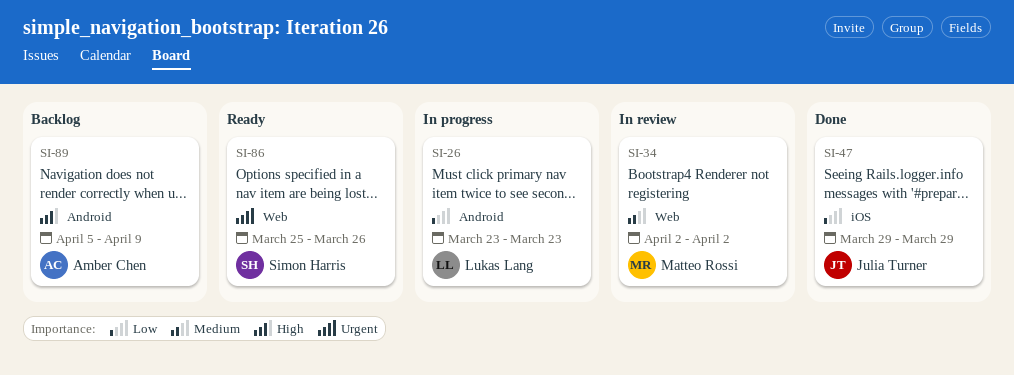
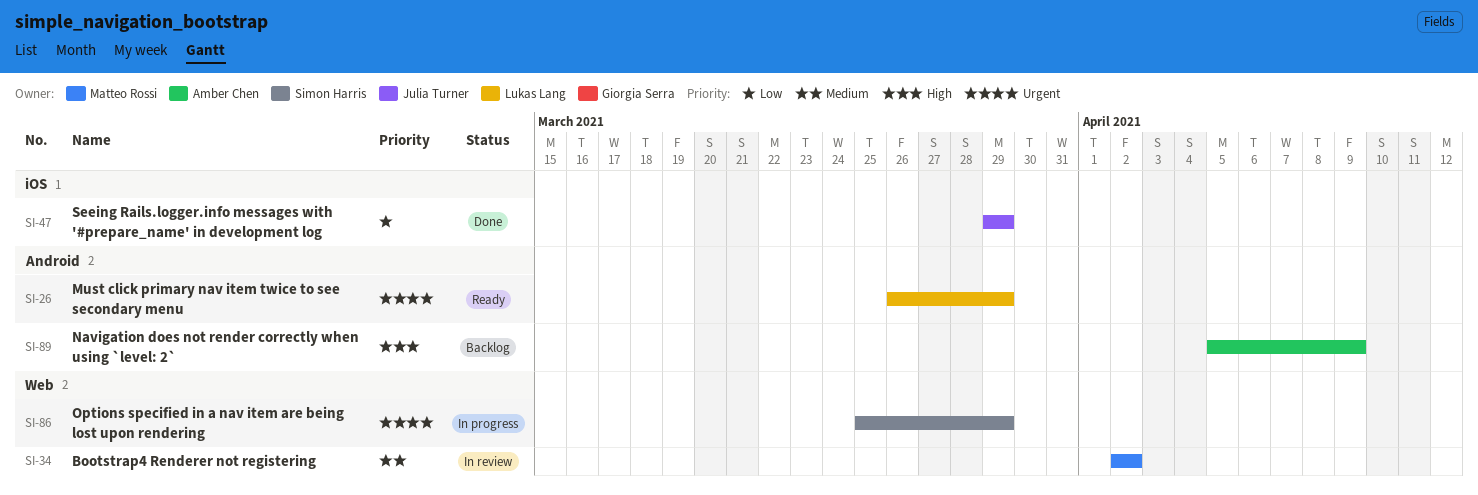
SI-26, status: In progress -> Ready
SI-26, priority: Low -> Urgent
SI-26, start: Mar 23 -> Mar 26
SI-26, due: Mar 23 -> Mar 29
SI-86, status: Ready -> In progress
SI-86, due: Mar 26 -> Mar 29

